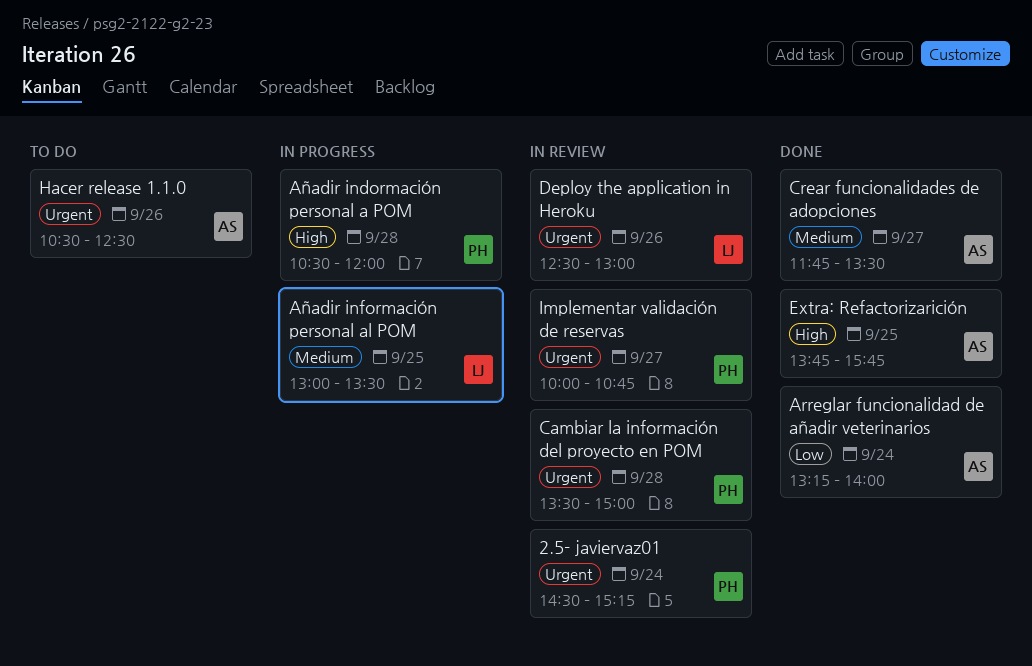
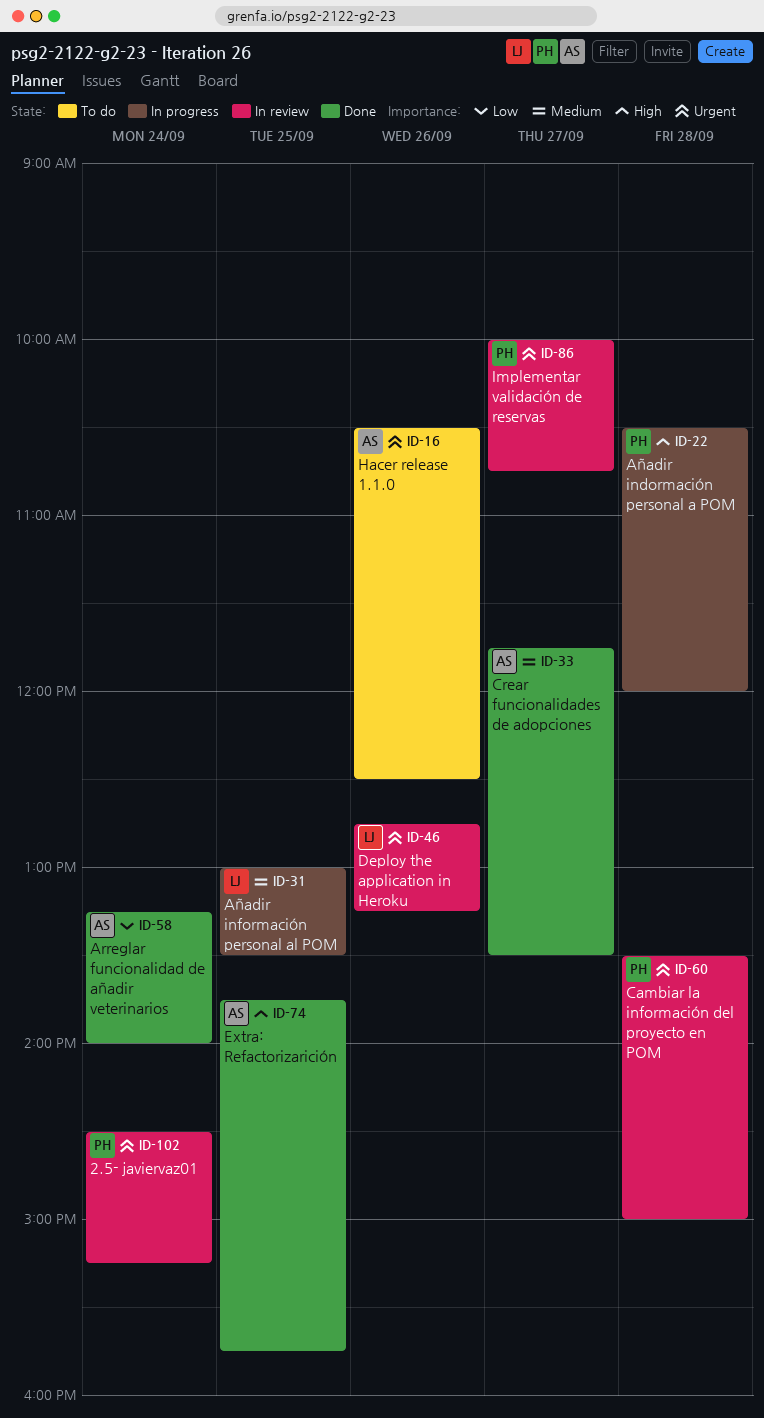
Deploy the application in Heroku, begins: 12:30 -> 12:45
Deploy the application in Heroku, ends: 13:00 -> 13:15

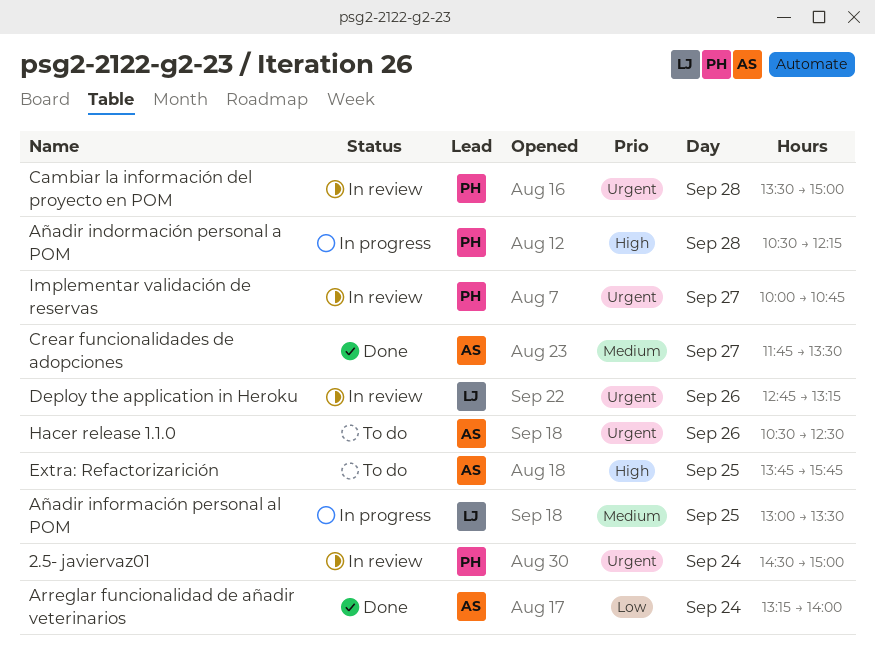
2.5- javiervaz01, ends: 15:15 -> 15:00
Añadir indormación personal a POM, ends: 12:00 -> 12:15
Extra: Refactorizarición, status: Done -> To do

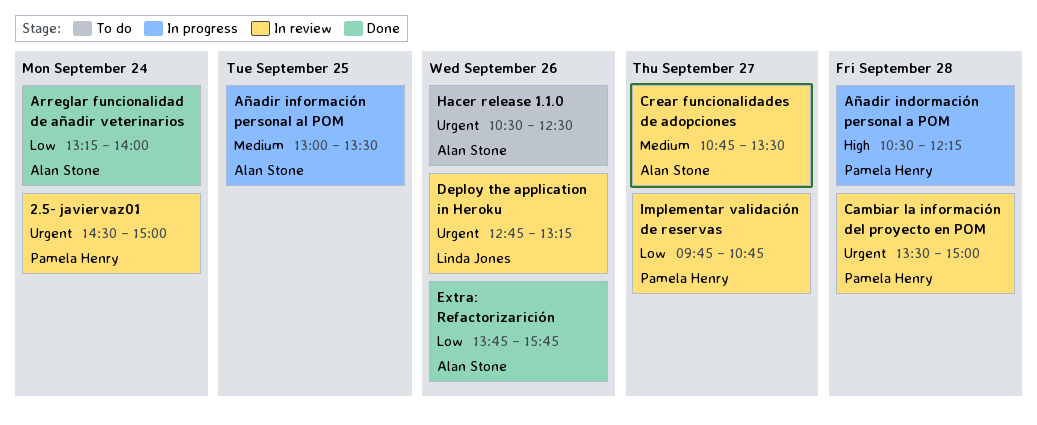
Añadir información personal al POM, owner: Linda Jones -> Alan Stone
Crear funcionalidades de adopciones, status: Done -> In review
Crear funcionalidades de adopciones, begins: 11:45 -> 10:45
Extra: Refactorizarición, status: To do -> Done
Extra: Refactorizarición, priority: High -> Low
Extra: Refactorizarición, day: Sep 25 -> Sep 26
Implementar validación de reservas, priority: Urgent -> Low
Implementar validación de reservas, begins: 10:00 -> 09:45

